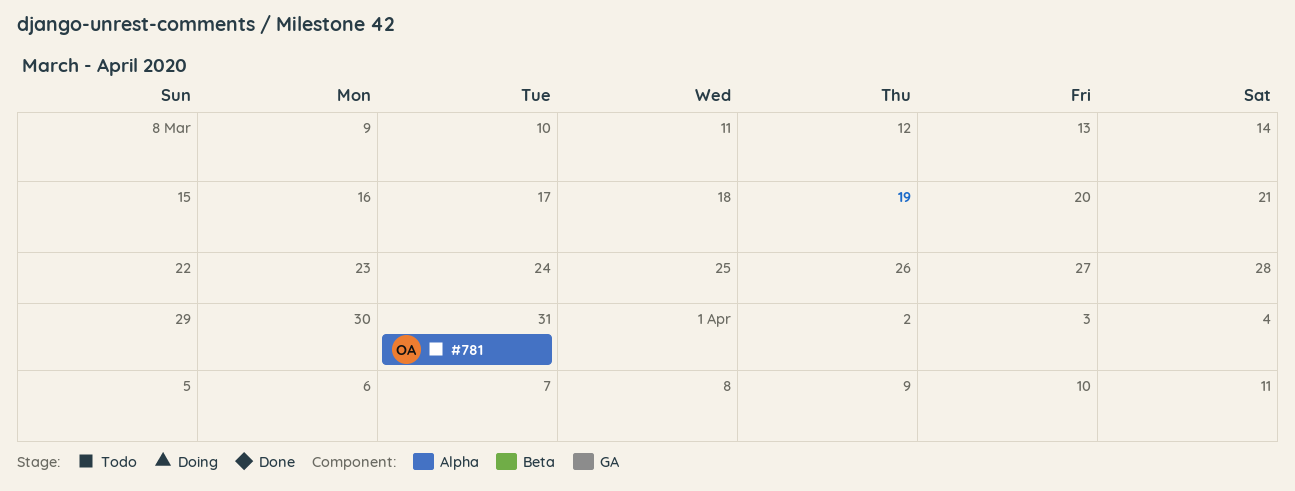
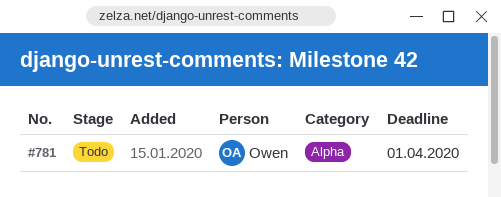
#781, due: Mar 31 -> Apr 1

